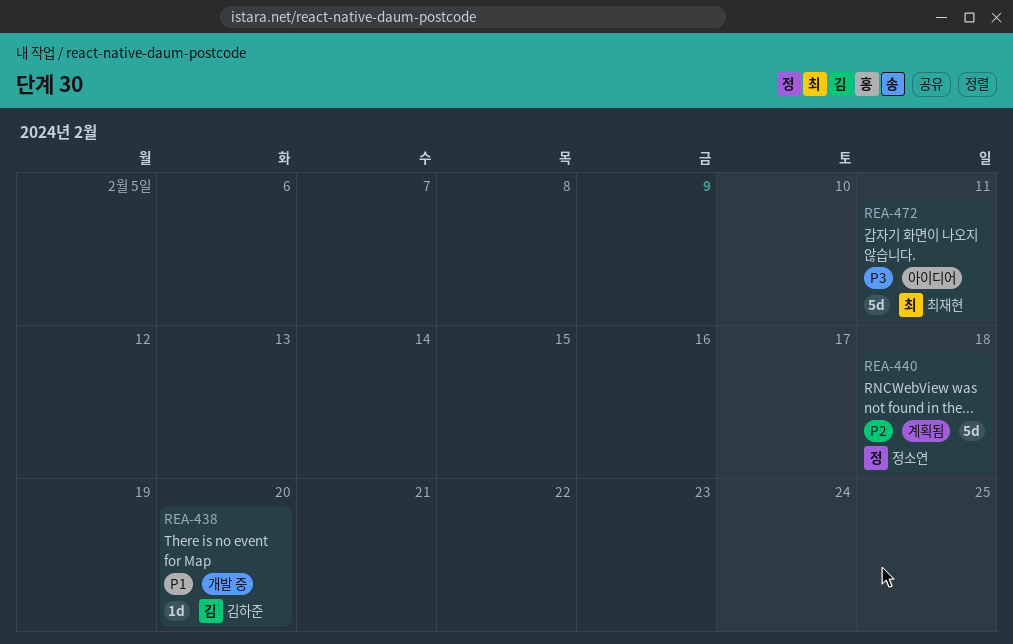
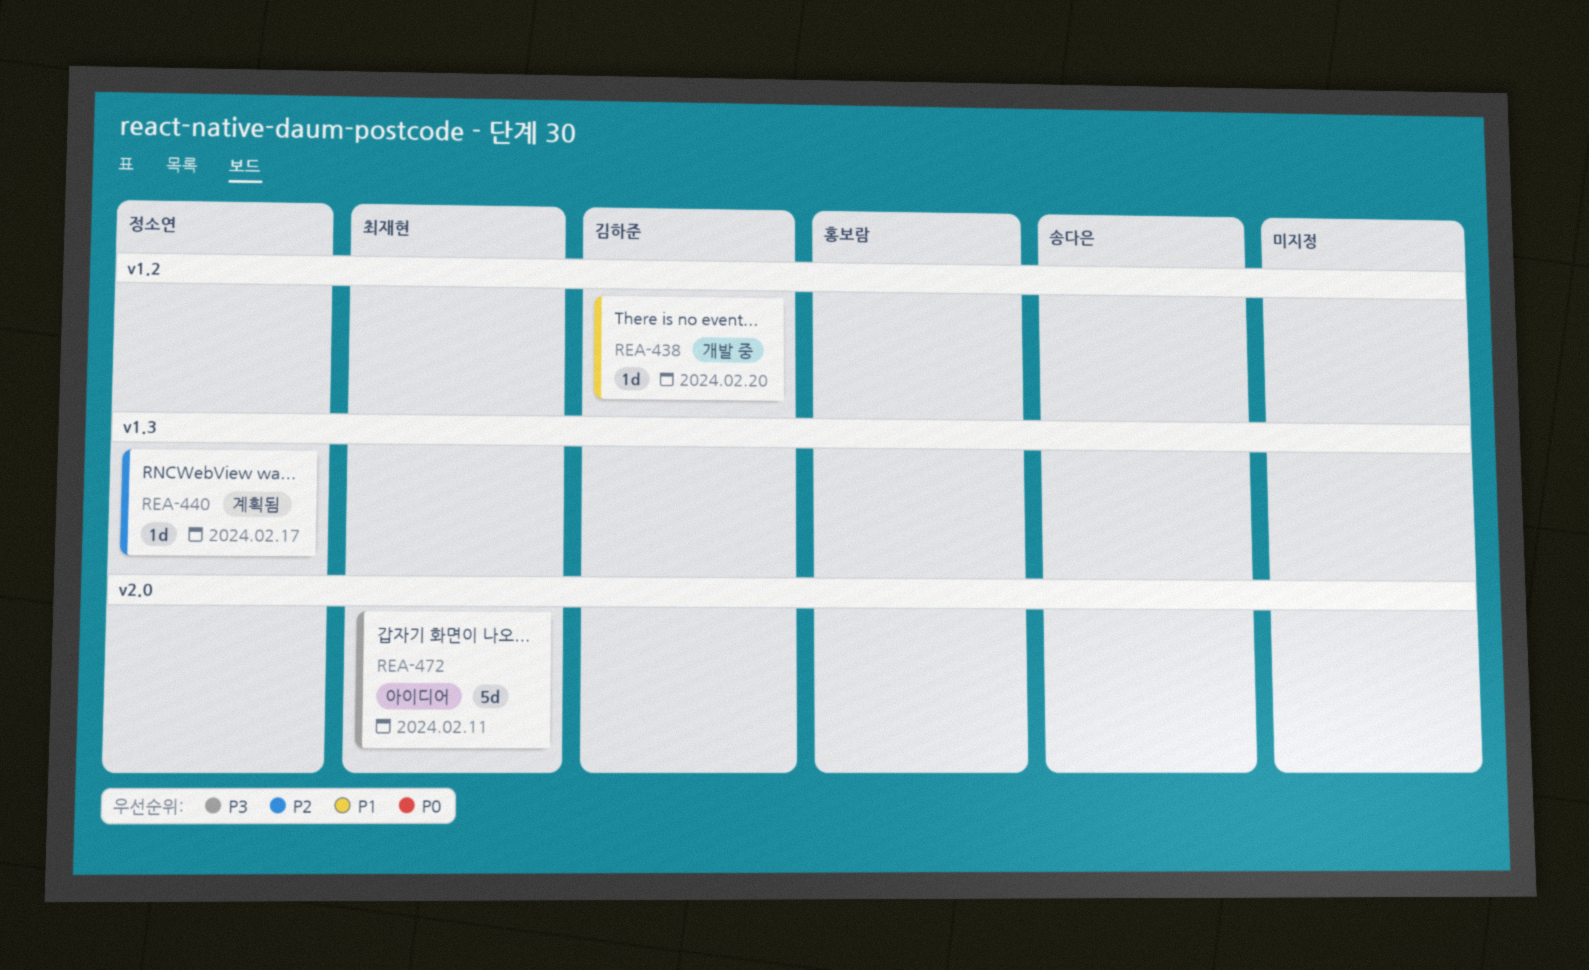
REA-440, estimate: 5d -> 1d
REA-440, due: Feb 18 -> Feb 17

